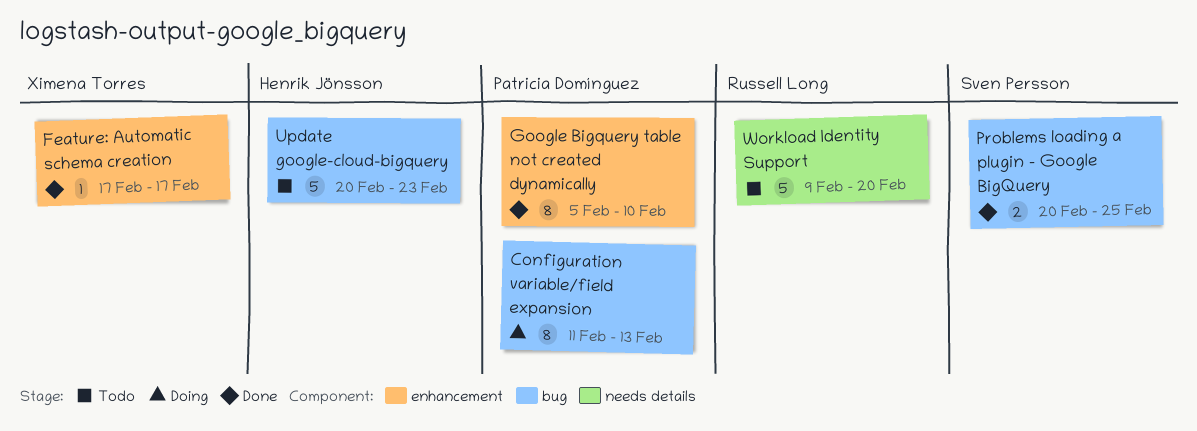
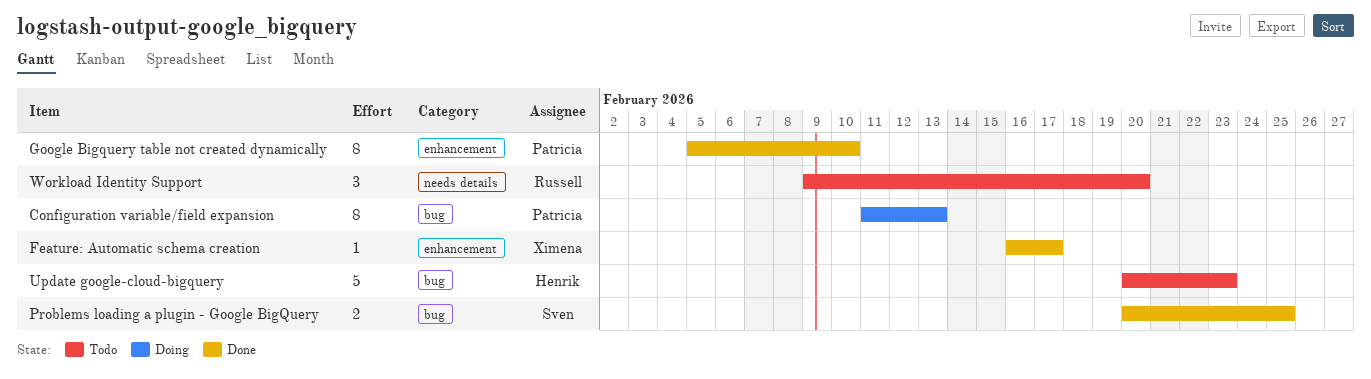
Feature: Automatic schema creation, start: Feb 17 -> Feb 16
Workload Identity Support, estimate: 5 -> 3

